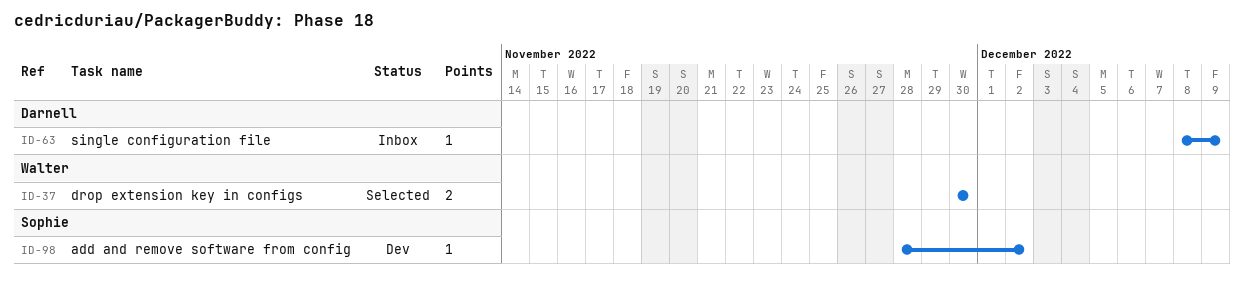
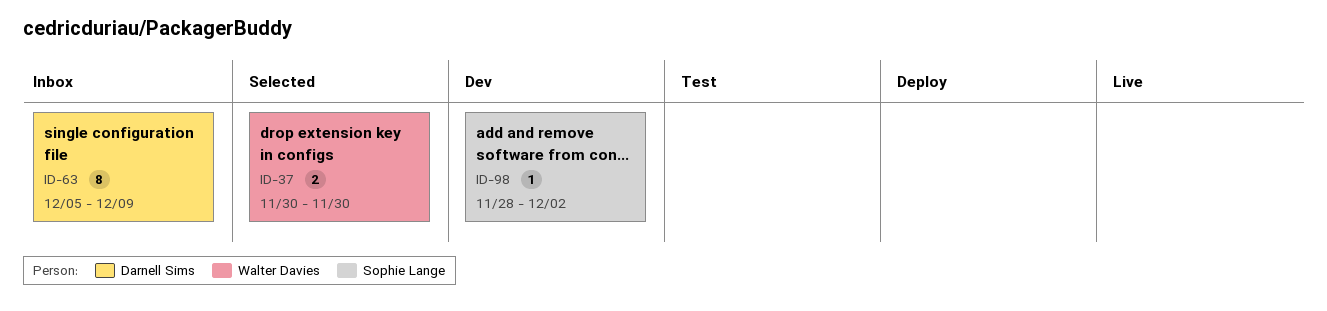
ID-63, estimate: 1 -> 8
ID-63, start: Dec 8 -> Dec 5

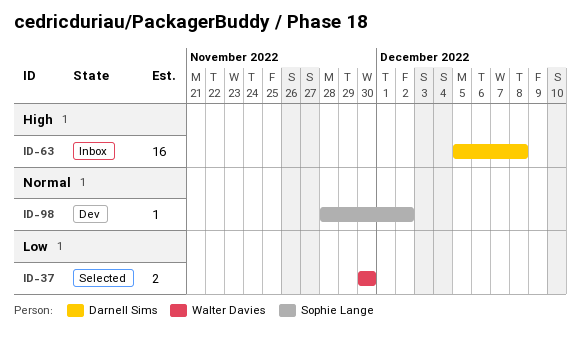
ID-63, estimate: 8 -> 16
ID-63, due: Dec 9 -> Dec 8

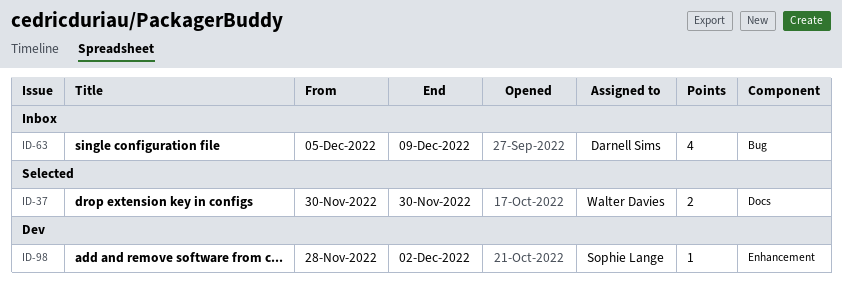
ID-63, estimate: 16 -> 4
ID-63, due: Dec 8 -> Dec 9

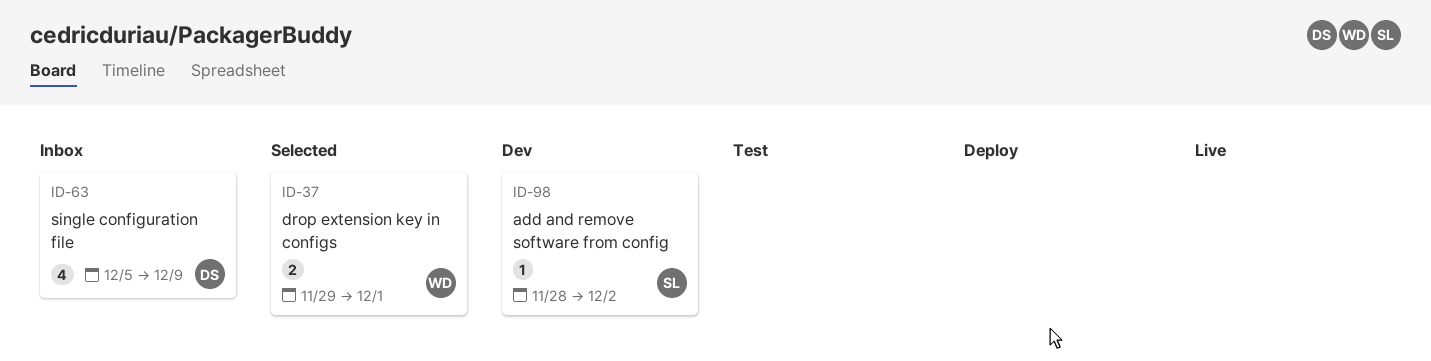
ID-37, start: Nov 30 -> Nov 29
ID-37, due: Nov 30 -> Dec 1

